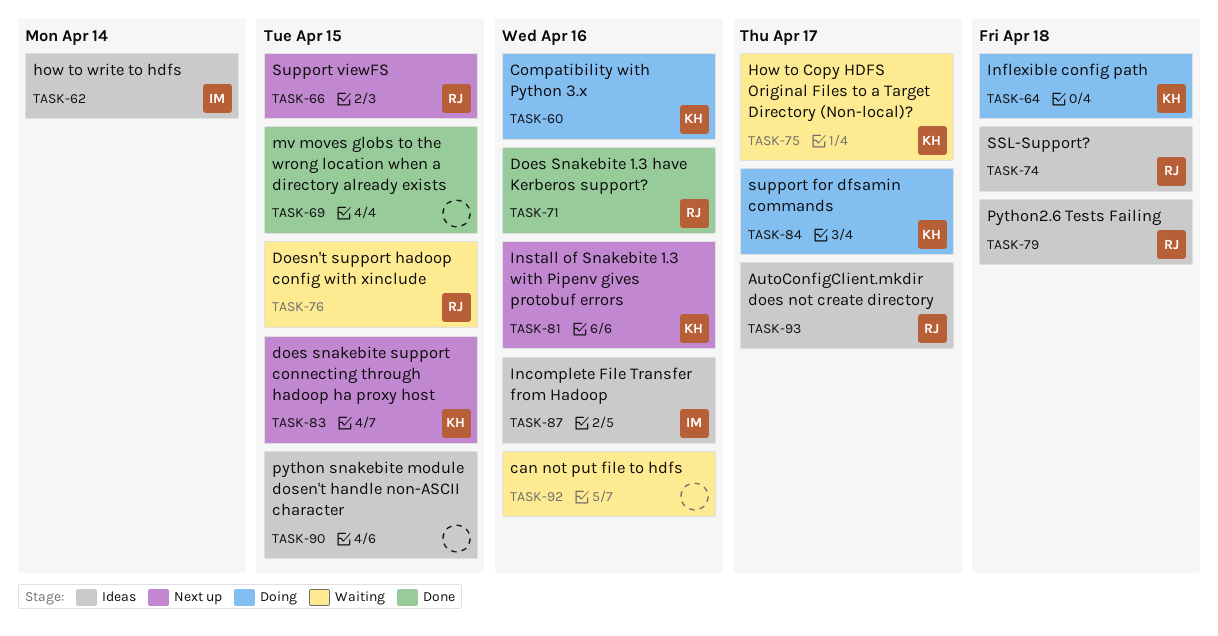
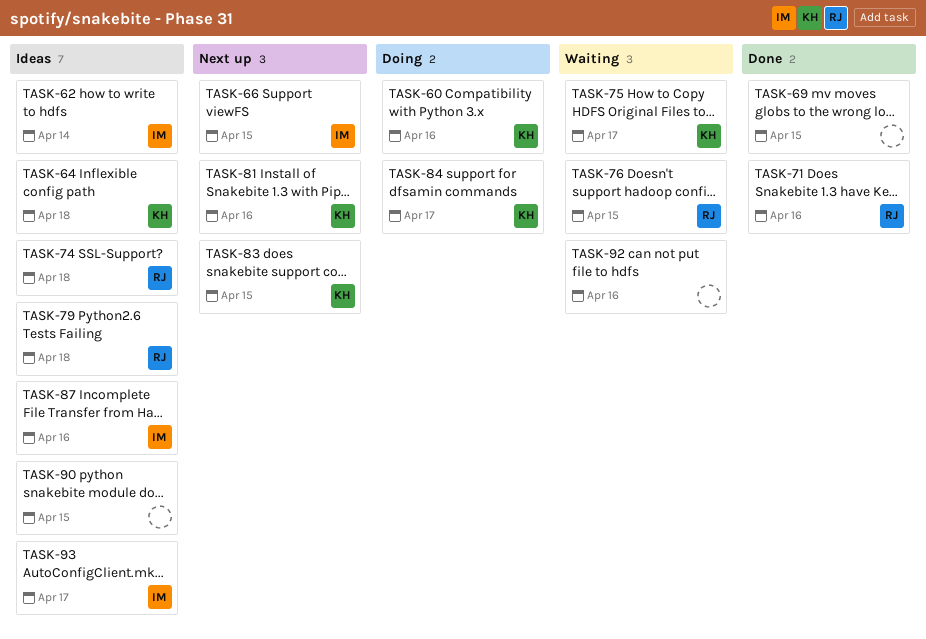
TASK-64, status: Doing -> Ideas
TASK-66, owner: RJ -> IM
TASK-93, owner: RJ -> IM

